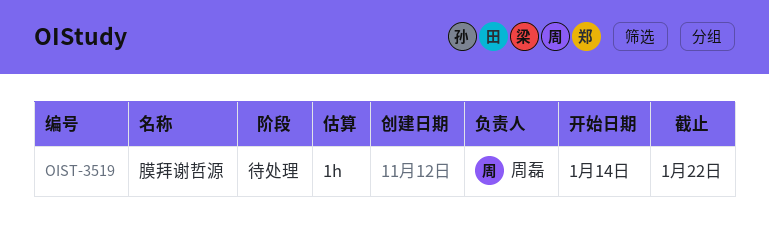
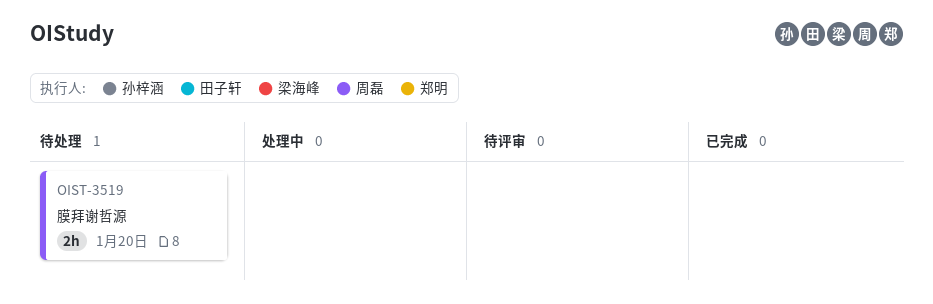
OIST-3519, estimate: 1h -> 2h
OIST-3519, due: Jan 22 -> Jan 20

